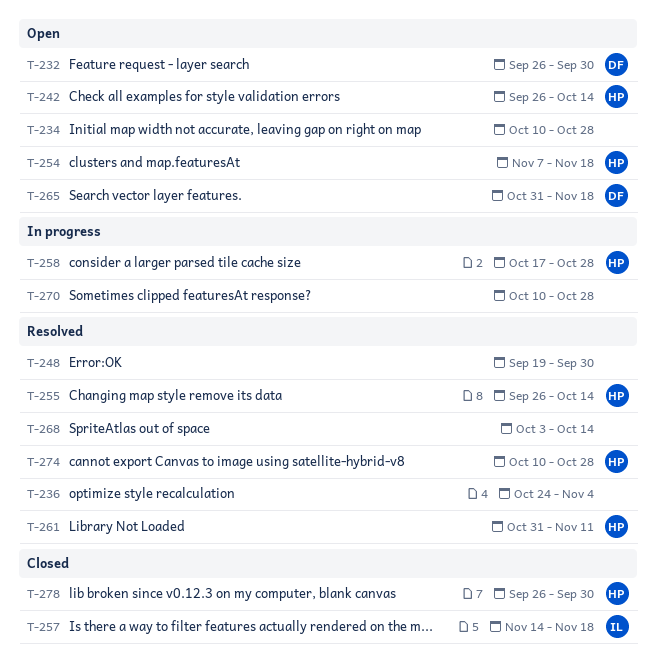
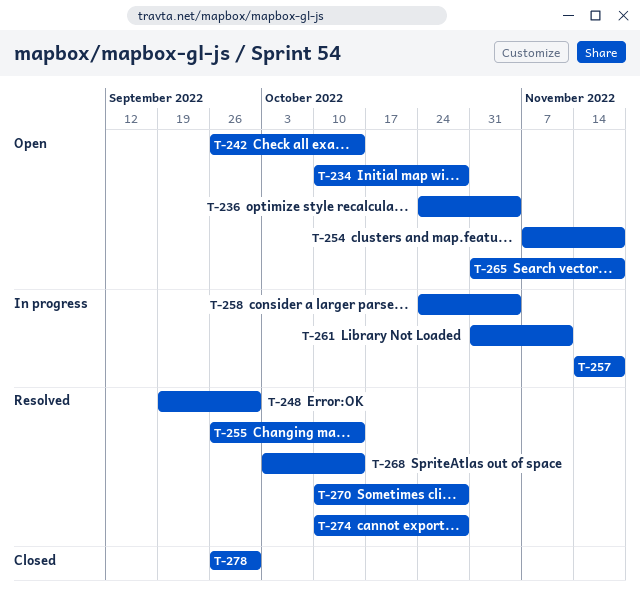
T-232: present -> none
T-236, status: Resolved -> Open
T-257, status: Closed -> In progress
T-258, start: Oct 17 -> Oct 24
T-258, due: Oct 28 -> Nov 4
T-261, status: Resolved -> In progress
T-270, status: In progress -> Resolved

